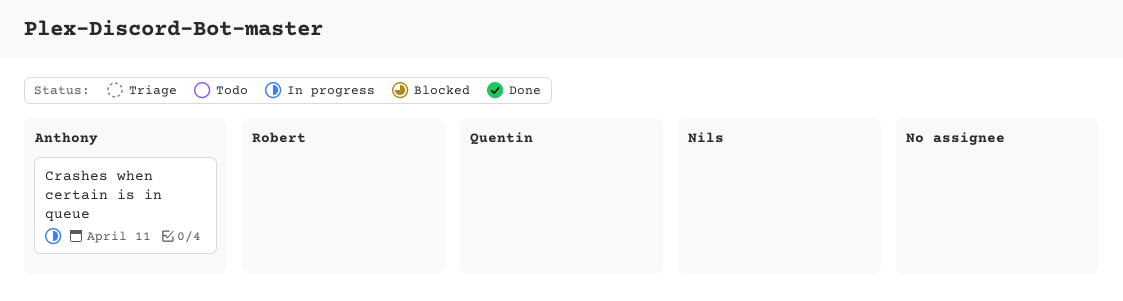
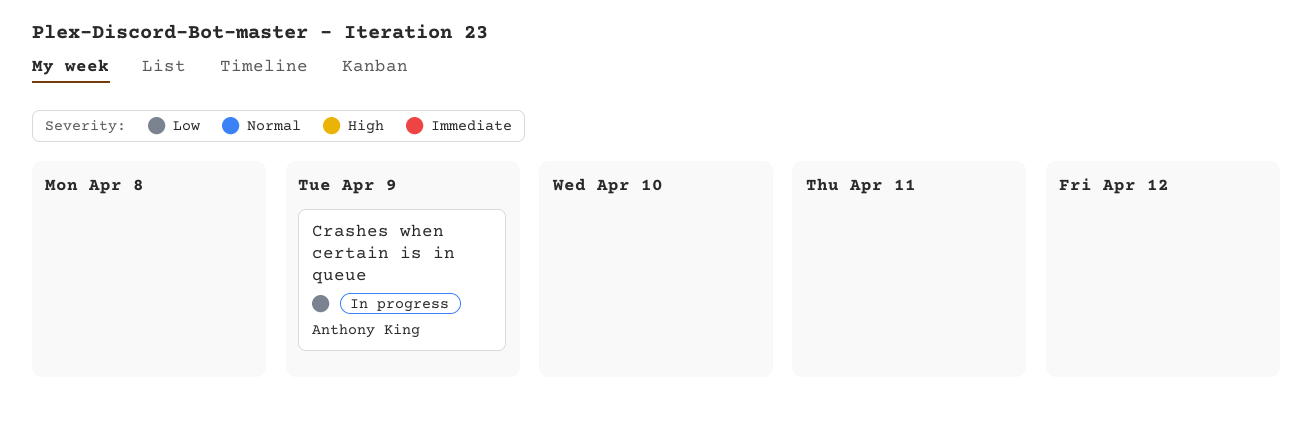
Crashes when certain is in queue, due: Apr 11 -> Apr 9

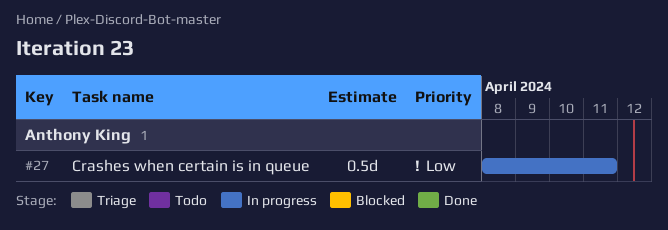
Crashes when certain is in queue, due: Apr 9 -> Apr 11

